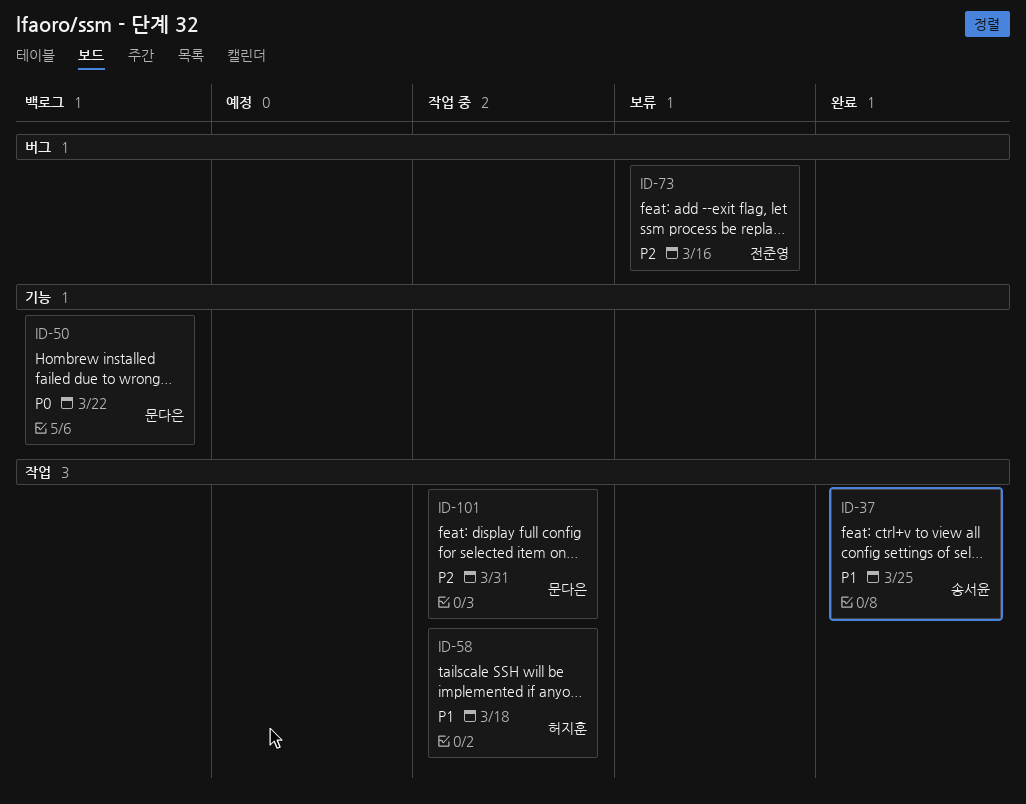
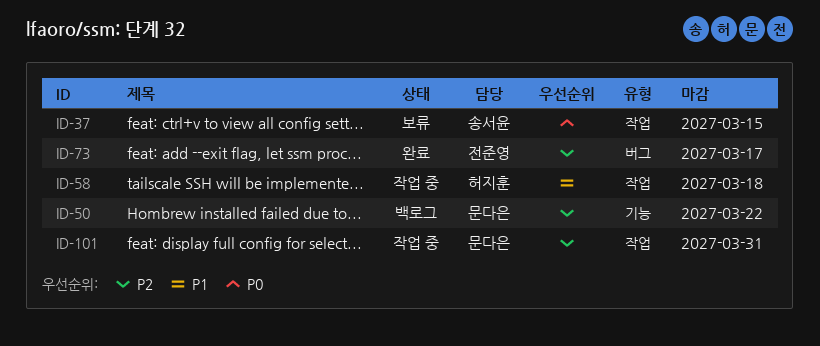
ID-37, status: 완료 -> 보류
ID-37, priority: P1 -> P0
ID-37, due: Mar 25 -> Mar 15
ID-50, priority: P0 -> P2
ID-73, status: 보류 -> 완료
ID-73, due: Mar 16 -> Mar 17

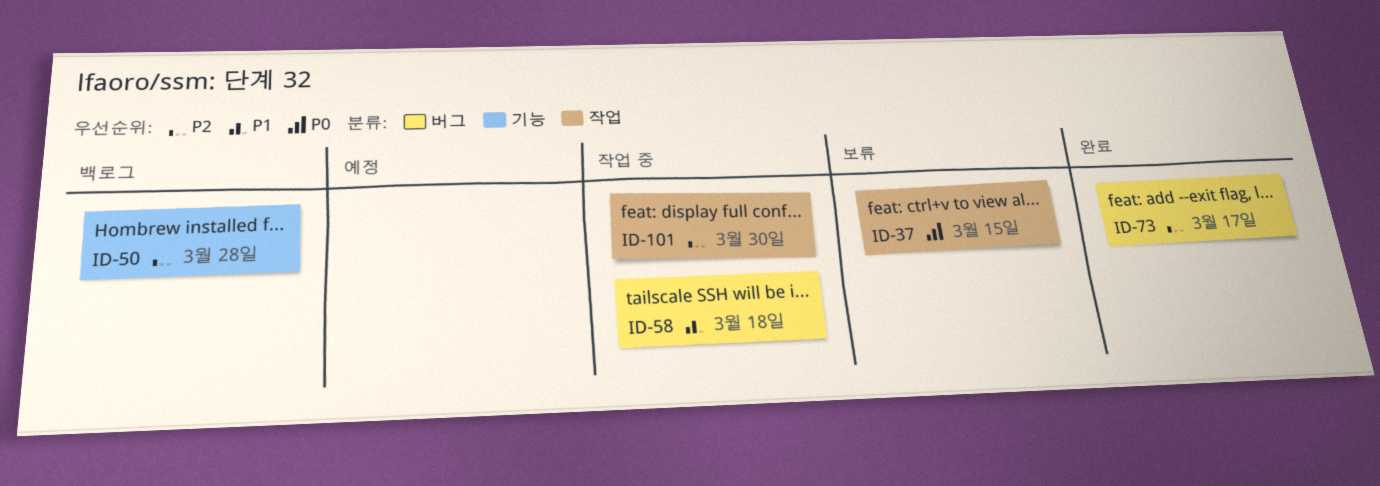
ID-50, due: Mar 22 -> Mar 28
ID-58, label: 작업 -> 버그
ID-101, due: Mar 31 -> Mar 30

